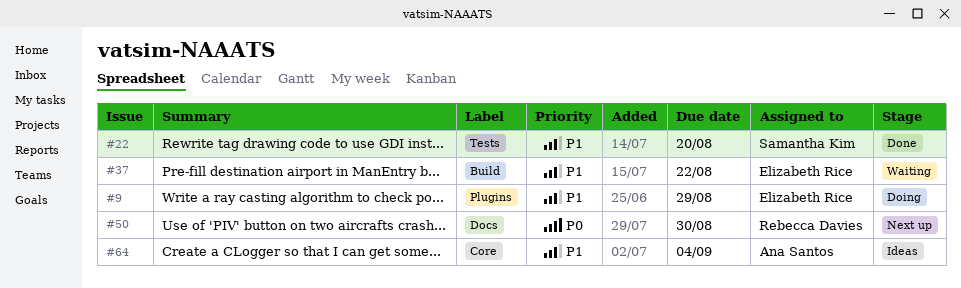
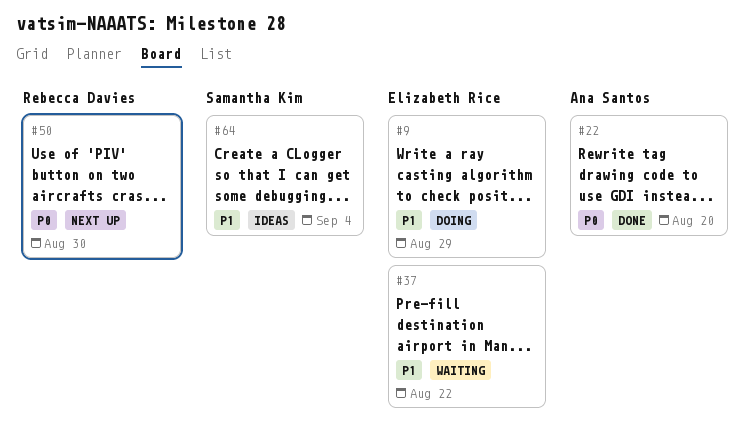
#22, owner: Samantha Kim -> Ana Santos
#22, priority: P1 -> P0
#64, owner: Ana Santos -> Samantha Kim

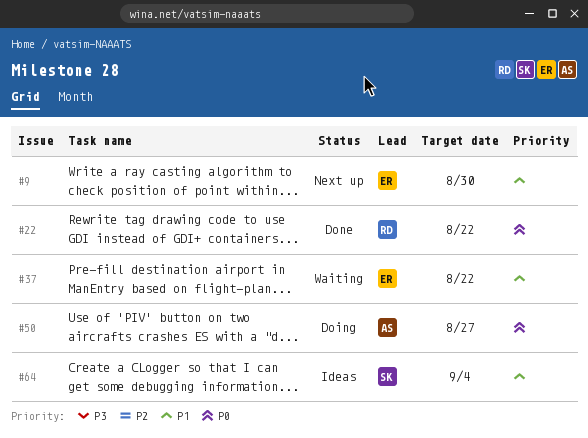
#9, status: Doing -> Next up
#9, due: Aug 29 -> Aug 30
#22, owner: Ana Santos -> Rebecca Davies
#22, due: Aug 20 -> Aug 22
#50, status: Next up -> Doing
#50, owner: Rebecca Davies -> Ana Santos
#50, due: Aug 30 -> Aug 27

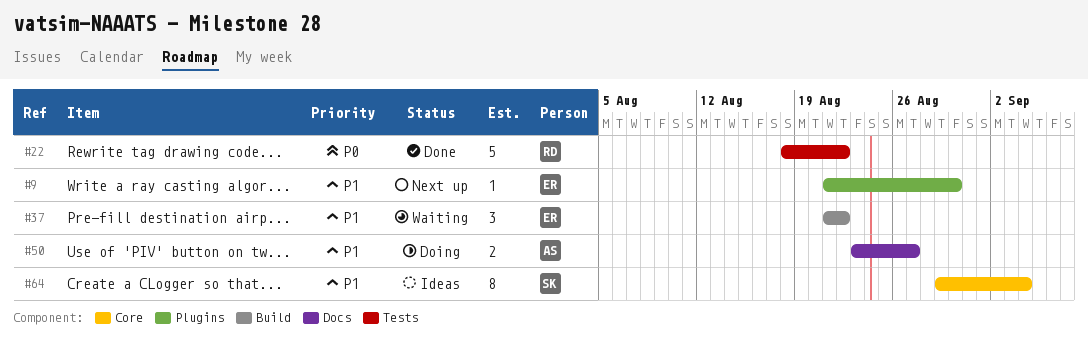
#50, priority: P0 -> P1

